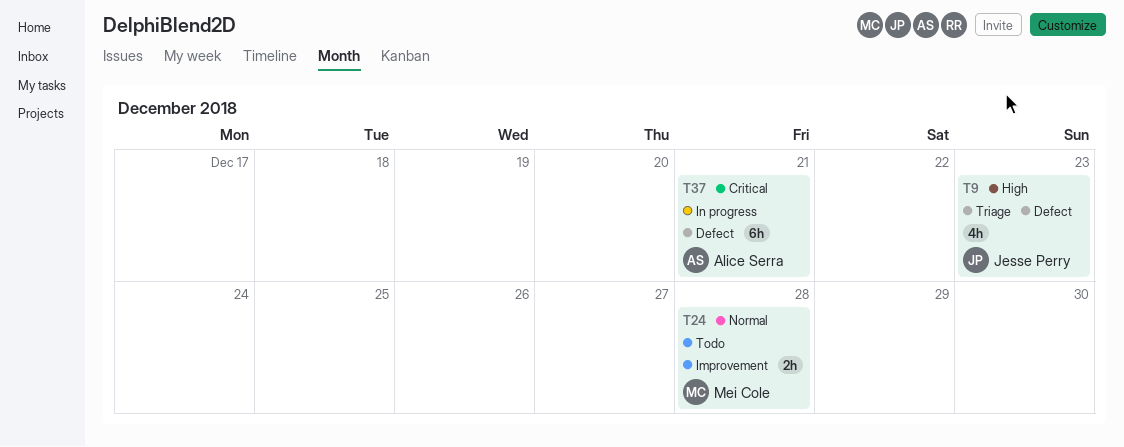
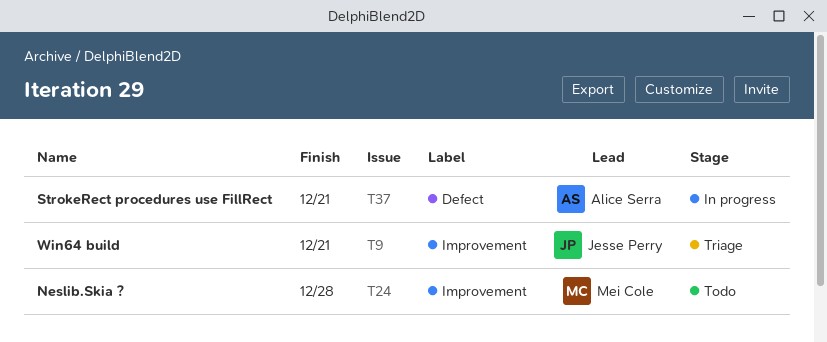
T9, label: Defect -> Improvement
T9, due: Dec 23 -> Dec 21

